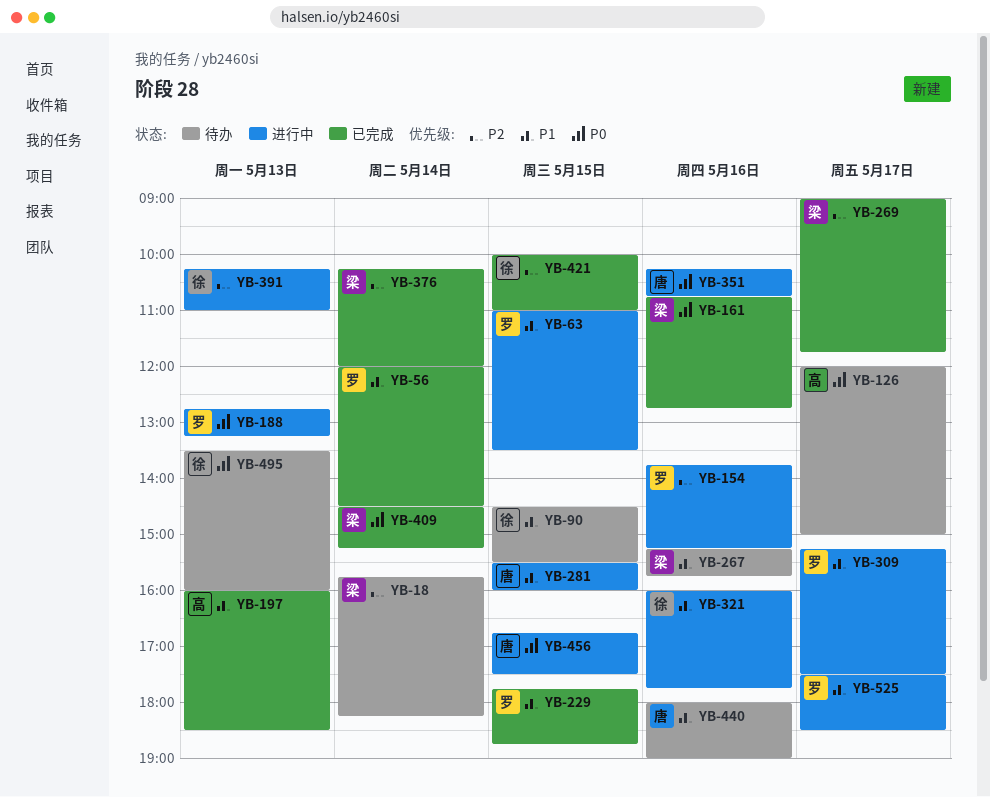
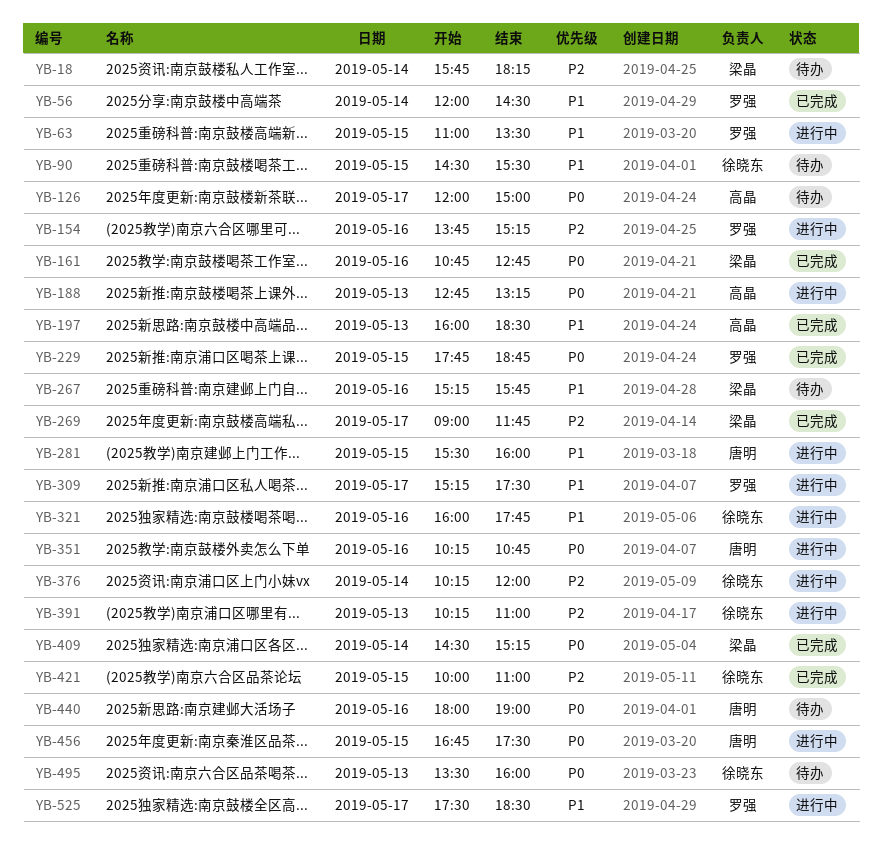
YB-188, owner: 罗强 -> 高晶
YB-229, priority: P1 -> P0
YB-376, status: 已完成 -> 进行中
YB-376, owner: 梁晶 -> 徐晓东
YB-440, priority: P1 -> P0

